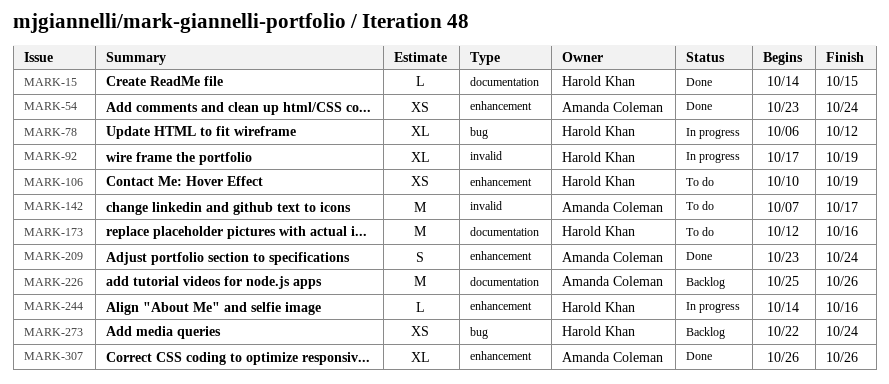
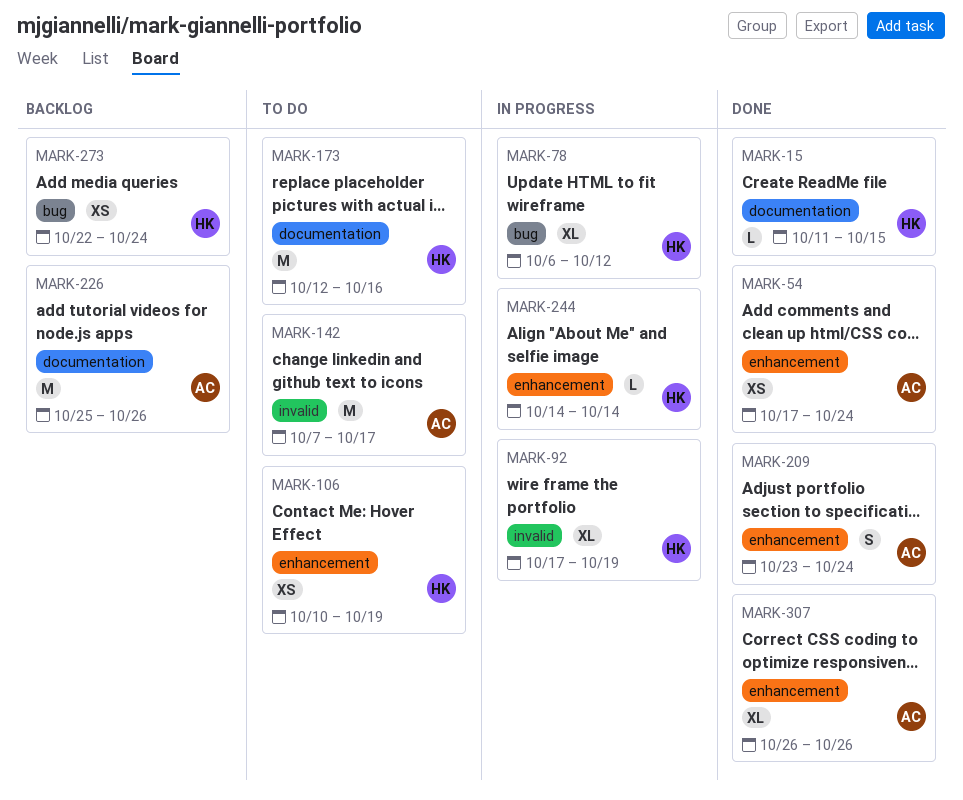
MARK-15, start: Oct 14 -> Oct 11
MARK-54, start: Oct 23 -> Oct 17
MARK-244, due: Oct 16 -> Oct 14

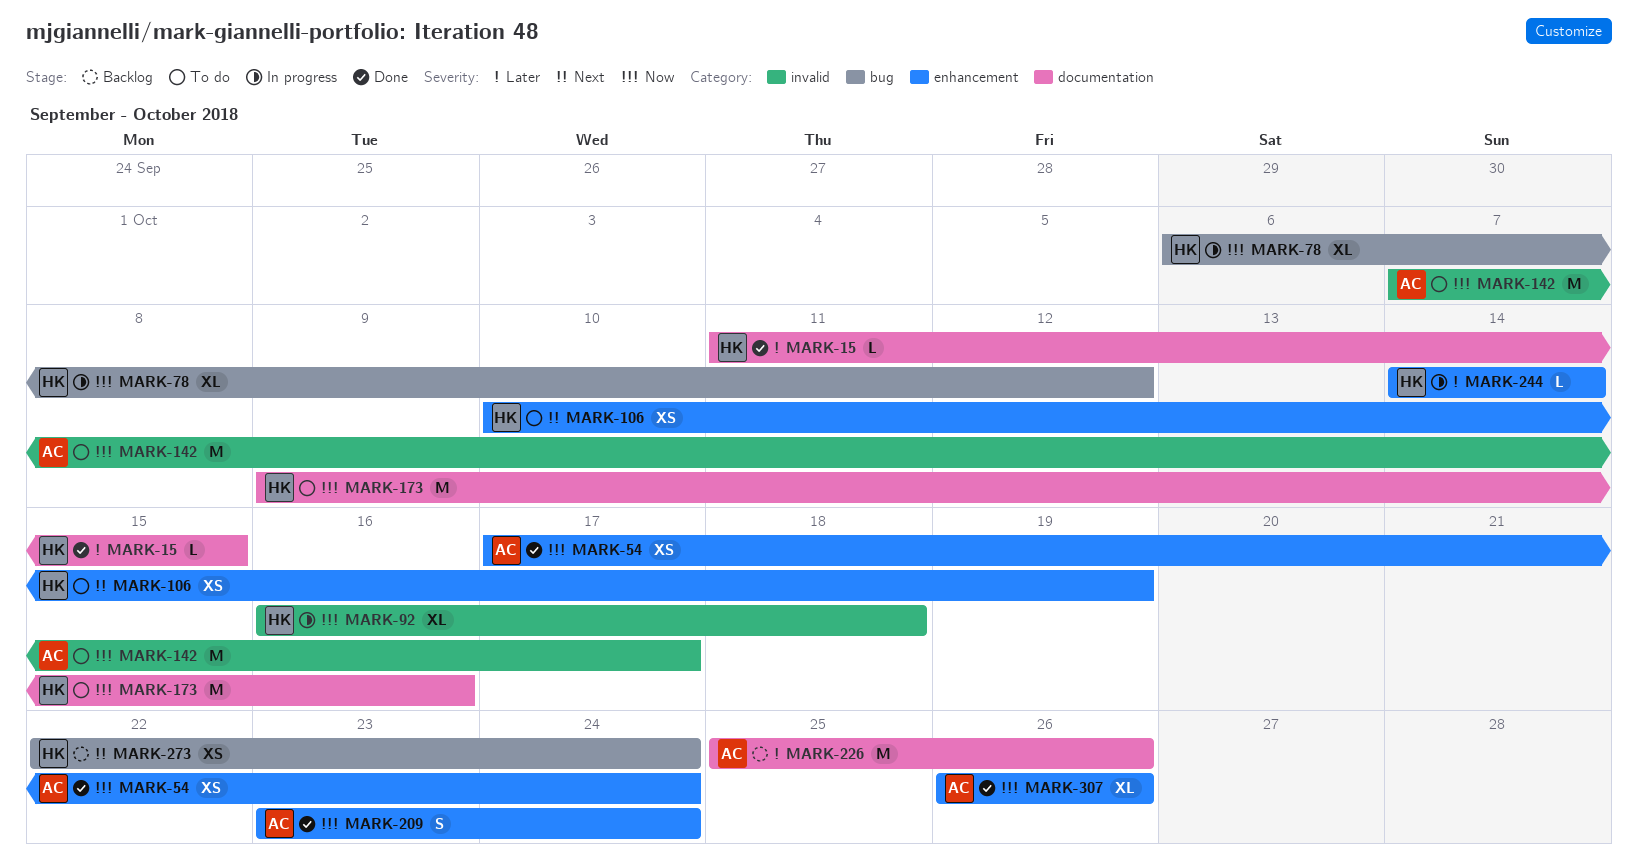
MARK-92, start: Oct 17 -> Oct 16
MARK-92, due: Oct 19 -> Oct 18
MARK-173, start: Oct 12 -> Oct 9

